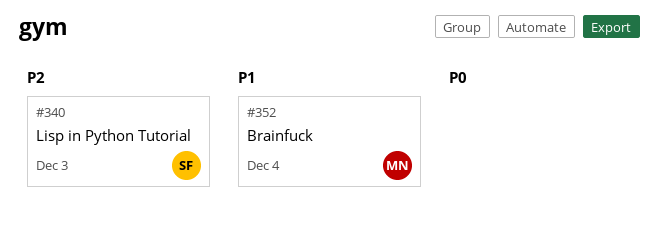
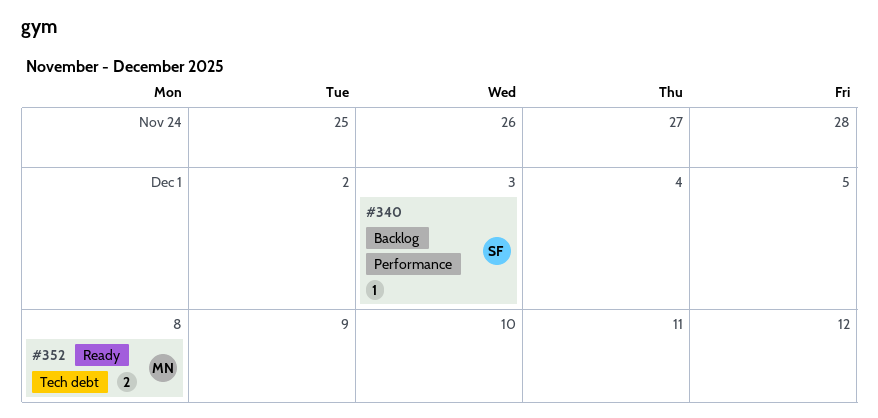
#352, due: Dec 4 -> Dec 8

